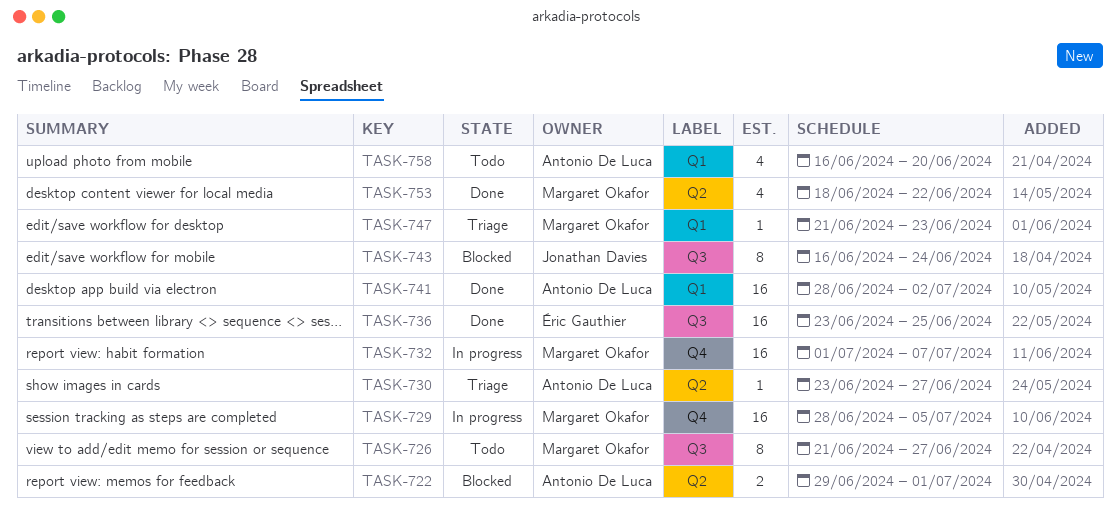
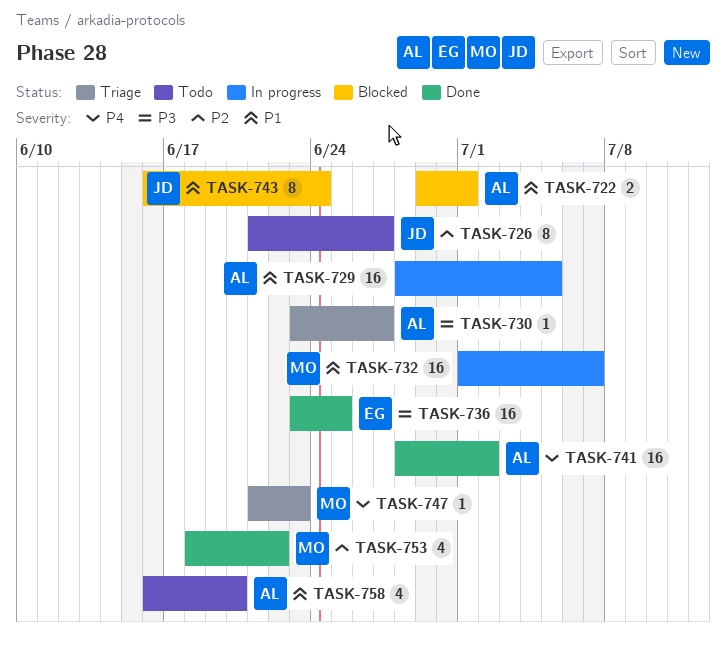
TASK-726, owner: Margaret Okafor -> Jonathan Davies
TASK-729, owner: Margaret Okafor -> Antonio De Luca

